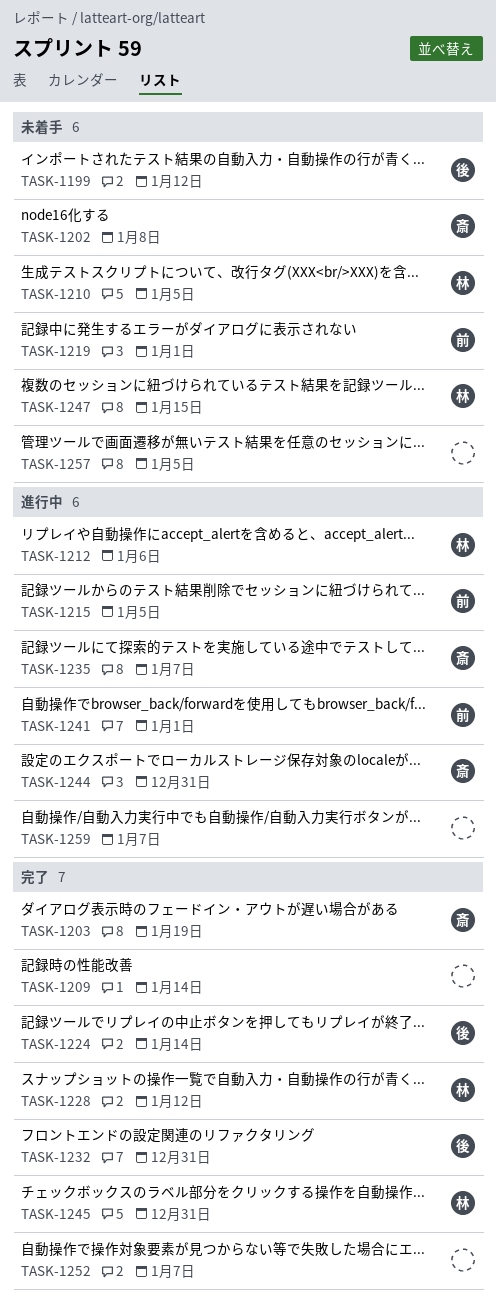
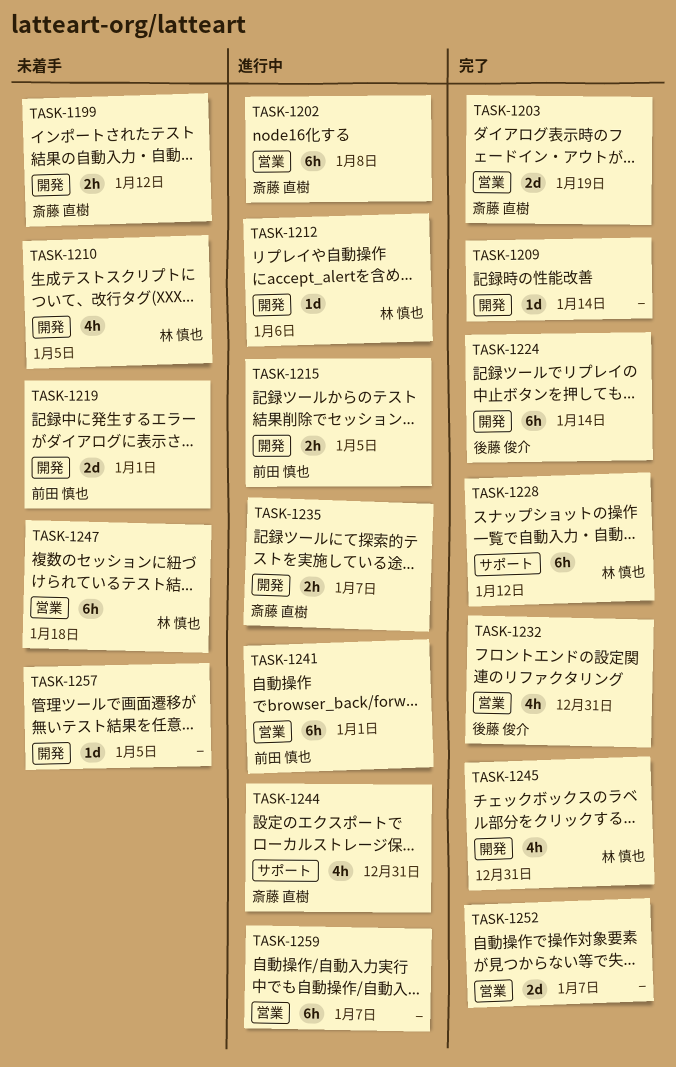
TASK-1199, owner: 後藤 俊介 -> 斎藤 直樹
TASK-1202, status: 未着手 -> 進行中
TASK-1247, due: Jan 15 -> Jan 18

